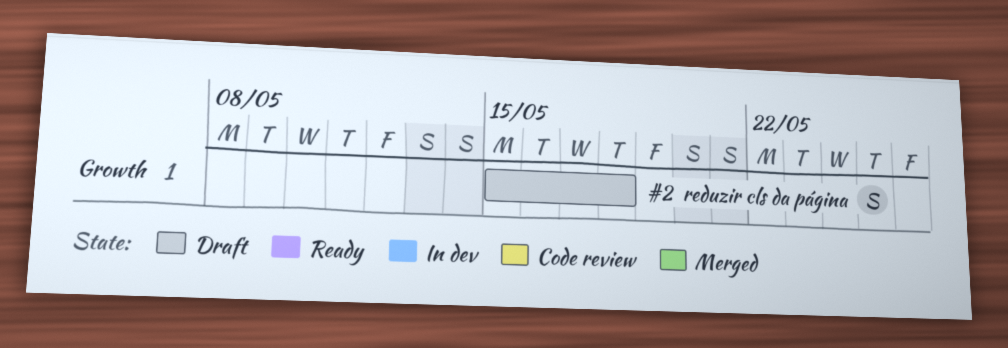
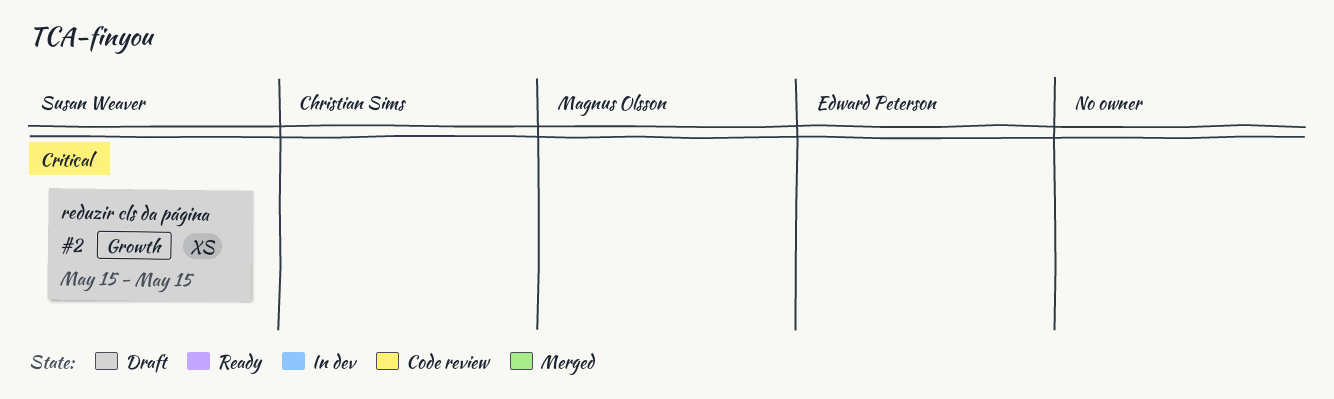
#2, estimate: S -> XS
#2, due: May 18 -> May 15

